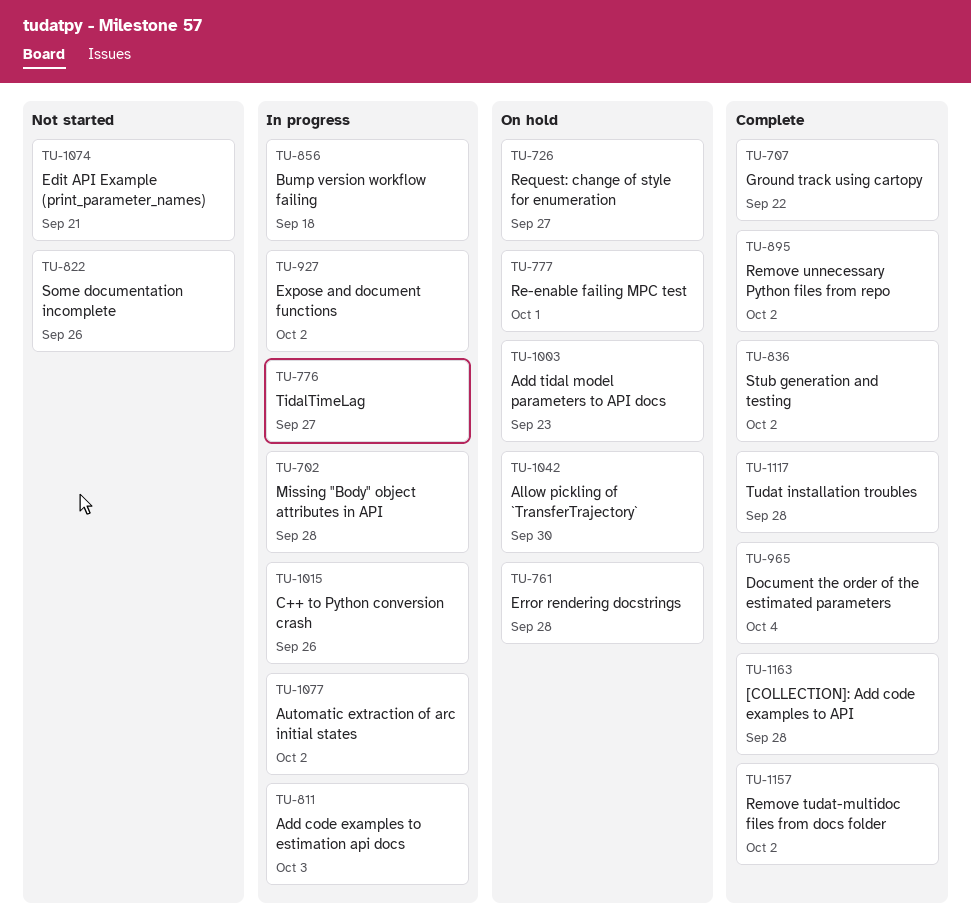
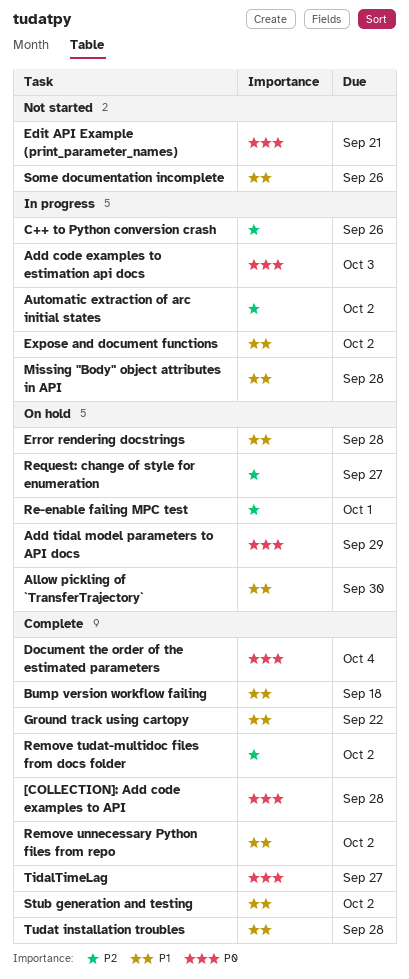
Add tidal model parameters to API docs, due: Sep 23 -> Sep 29
Bump version workflow failing, status: In progress -> Complete
TidalTimeLag, status: In progress -> Complete

